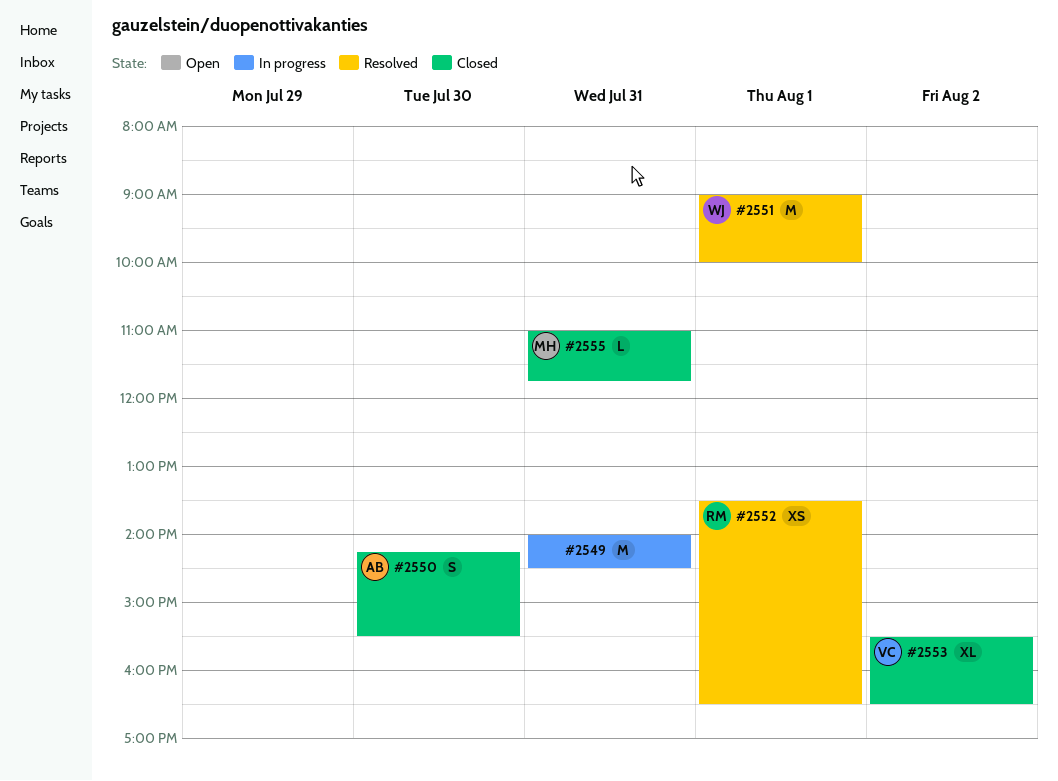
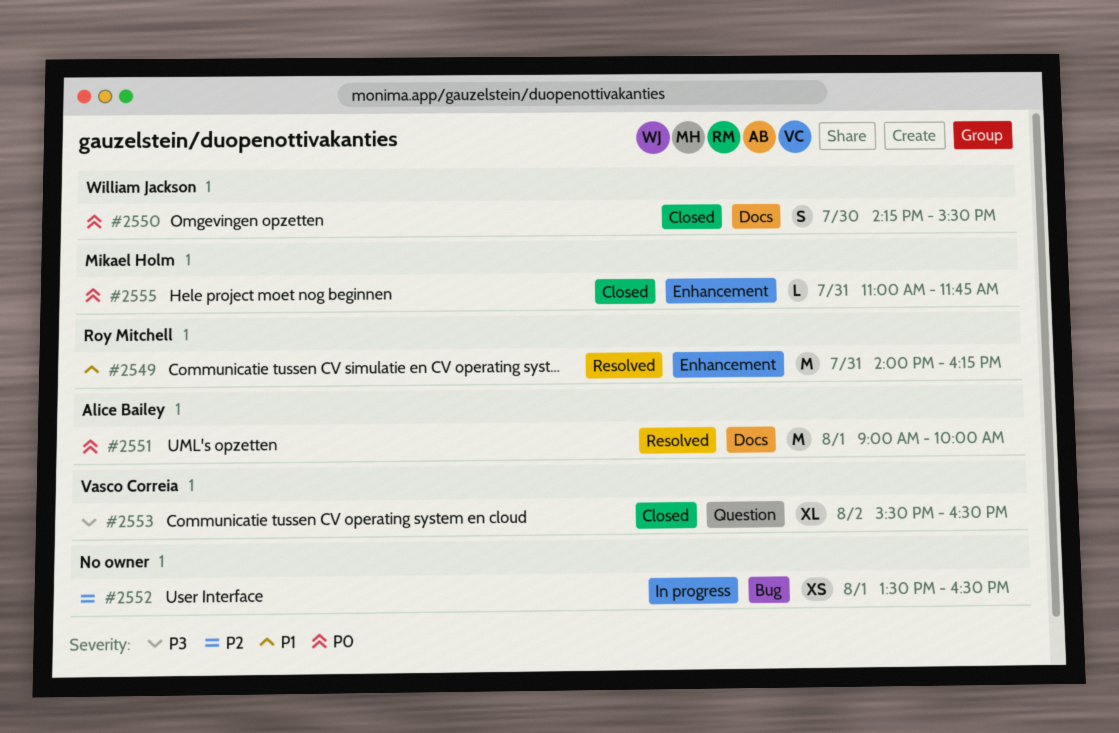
#2549, status: In progress -> Resolved
#2549, owner: none -> Roy Mitchell
#2549, ends: 14:30 -> 16:15
#2550, owner: Alice Bailey -> William Jackson
#2551, owner: William Jackson -> Alice Bailey
#2552, status: Resolved -> In progress
#2552, owner: Roy Mitchell -> none

